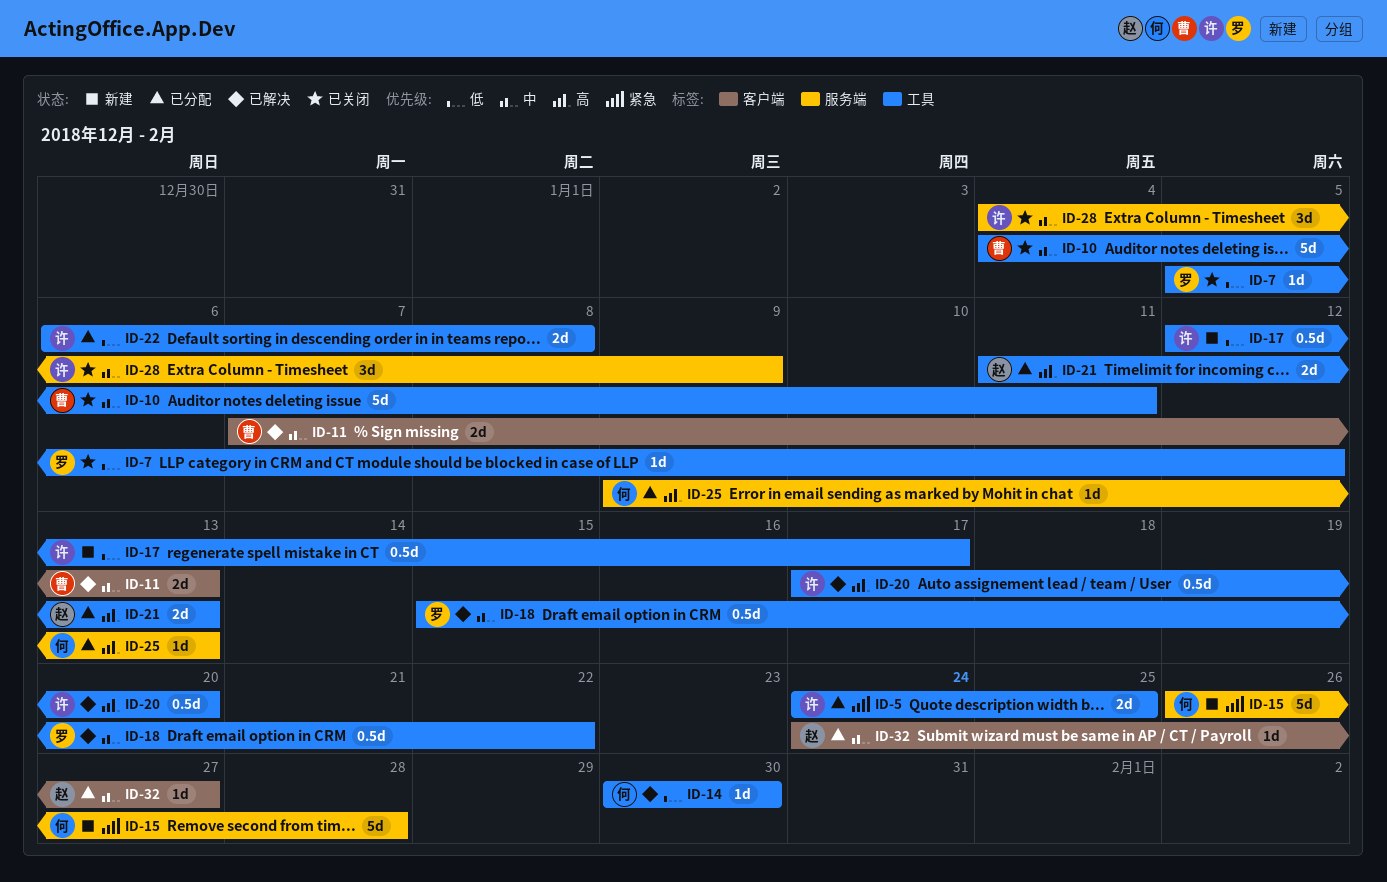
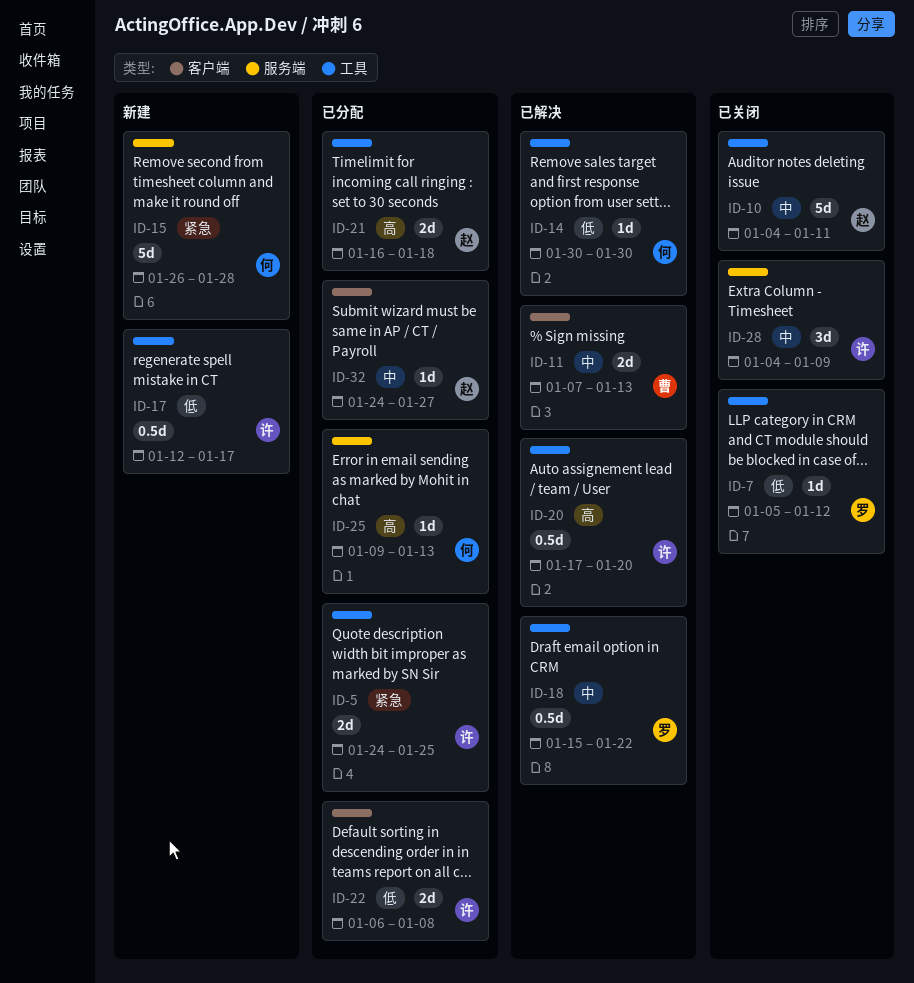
ID-10, owner: 曹 -> 赵
ID-21, start: Jan 11 -> Jan 16
ID-21, due: Jan 13 -> Jan 18
ID-22, label: 工具 -> 客户端

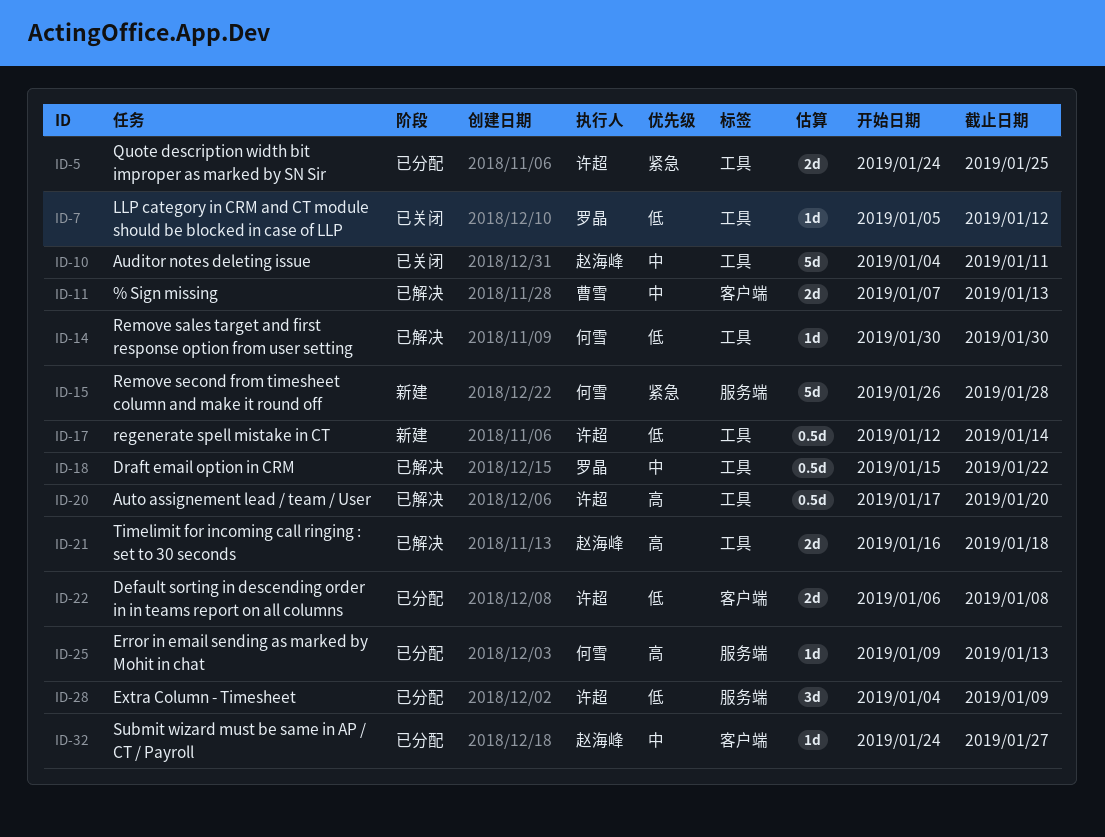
ID-17, due: Jan 17 -> Jan 14
ID-21, status: 已分配 -> 已解决
ID-28, status: 已关闭 -> 已分配
ID-28, priority: 中 -> 低

